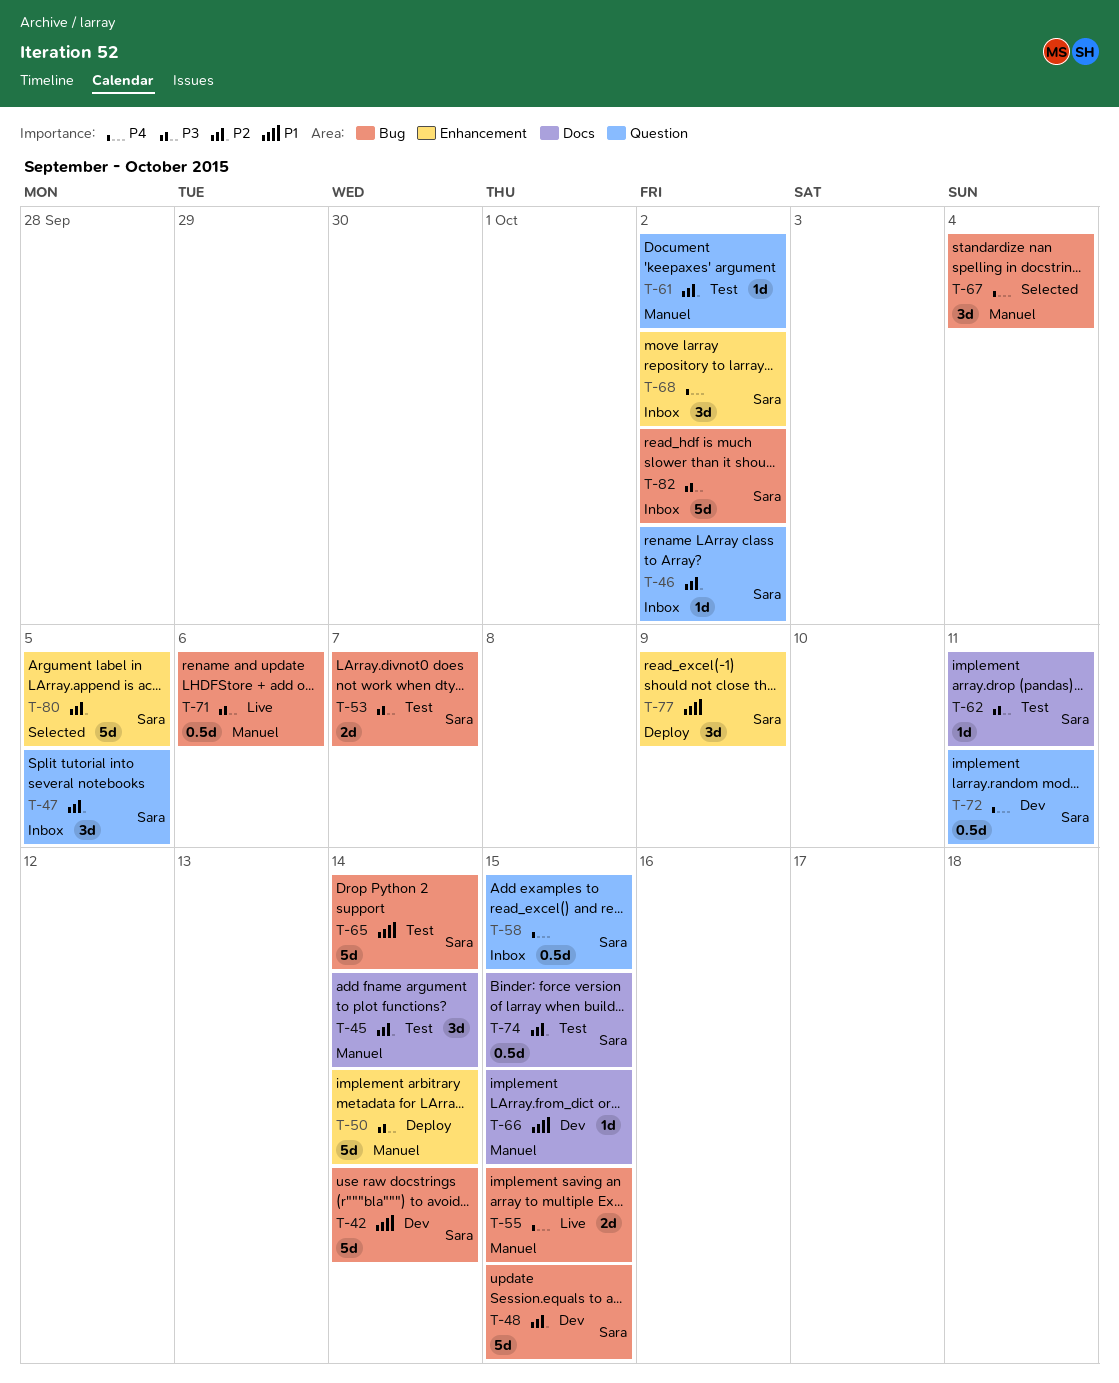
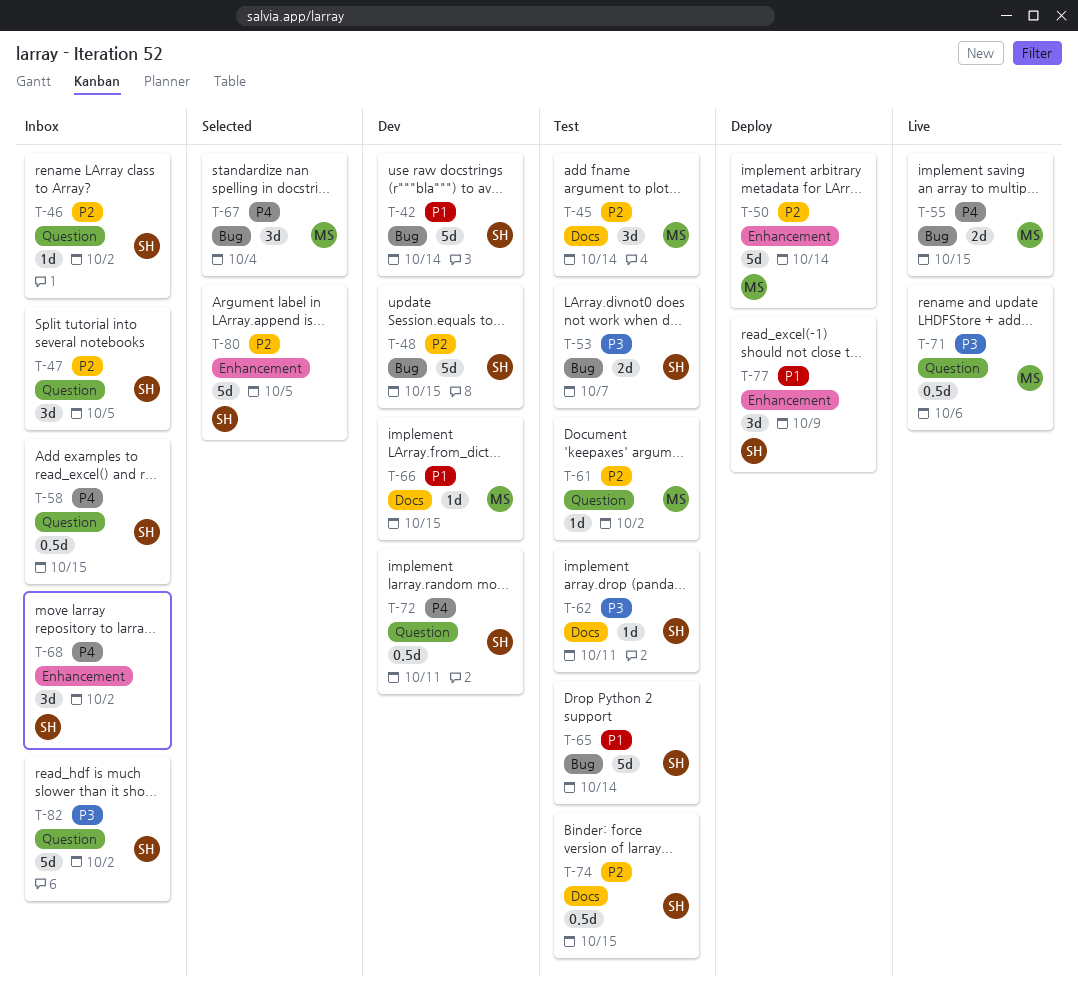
T-50, priority: P3 -> P2
T-71, label: Bug -> Question
T-82, label: Bug -> Question

